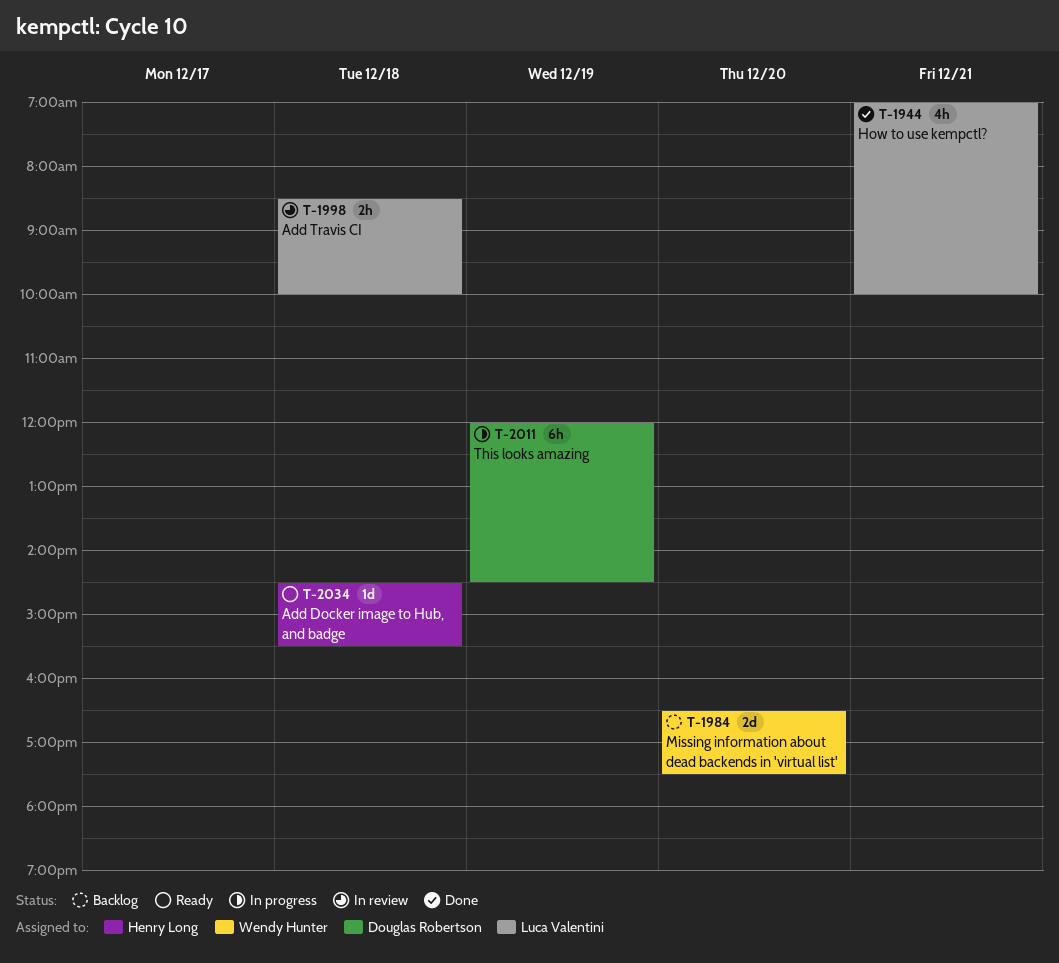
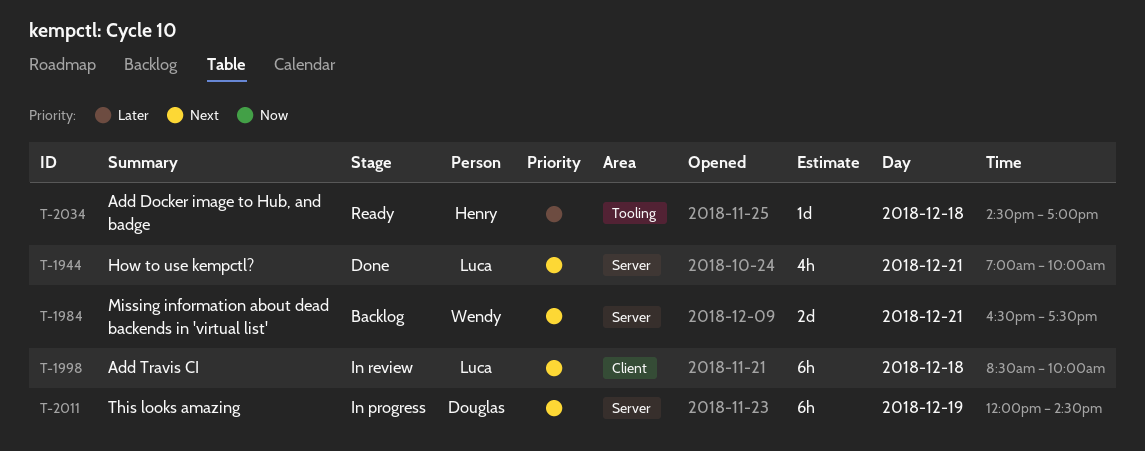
T-1984, day: Dec 20 -> Dec 21
T-1998, estimate: 2h -> 6h
T-2034, ends: 15:30 -> 17:00

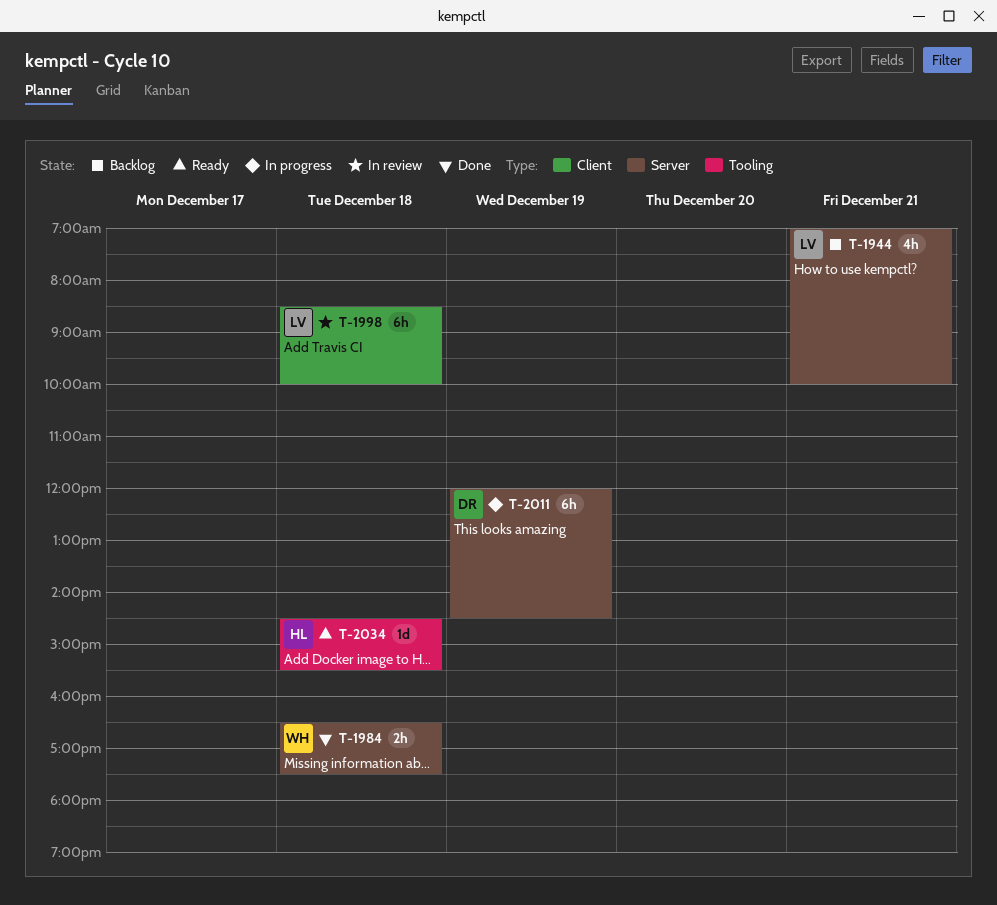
T-1944, status: Done -> Backlog
T-1984, status: Backlog -> Done
T-1984, estimate: 2d -> 2h
T-1984, day: Dec 21 -> Dec 18
T-2034, ends: 17:00 -> 15:30

